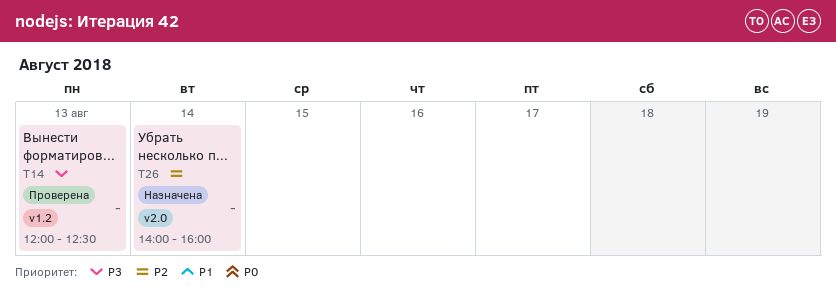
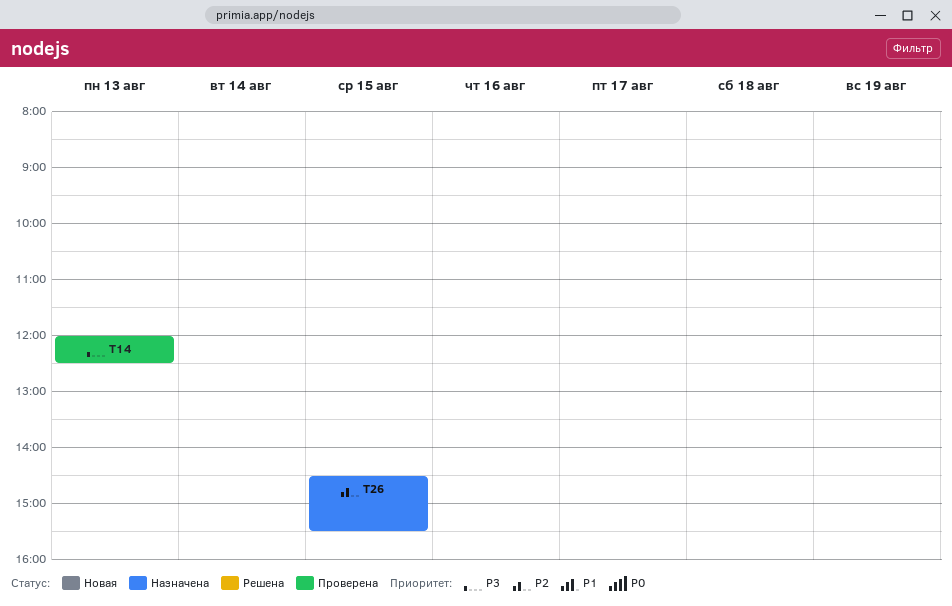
T26, day: Aug 14 -> Aug 15
T26, begins: 14:00 -> 14:30
T26, ends: 16:00 -> 15:30

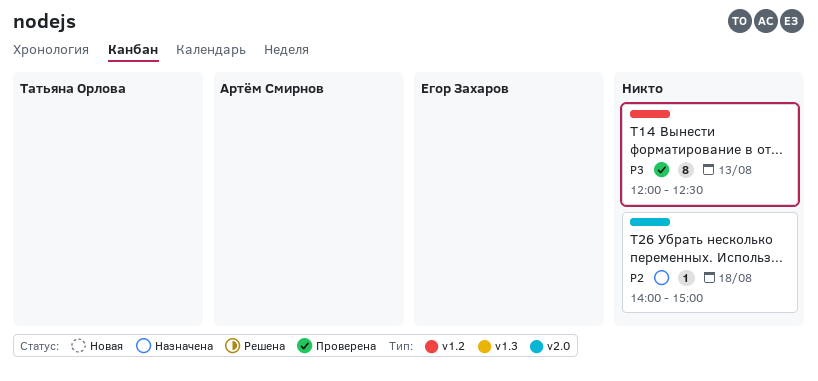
T26, day: Aug 15 -> Aug 18
T26, begins: 14:30 -> 14:00
T26, ends: 15:30 -> 15:00

